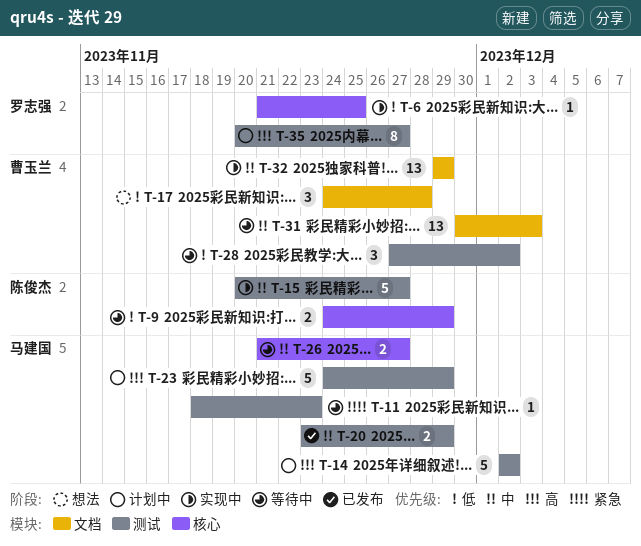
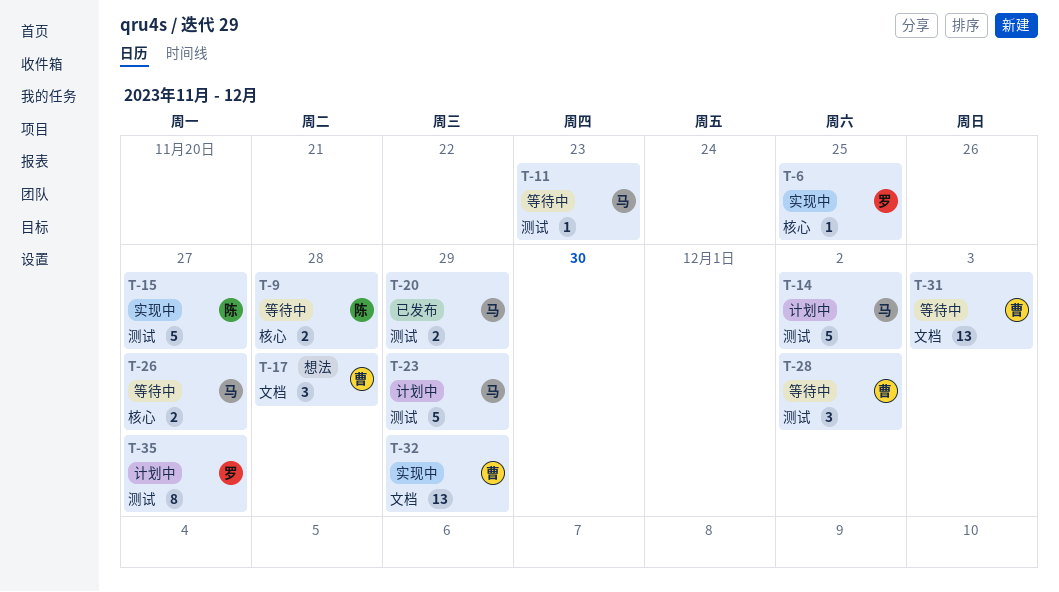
T-9, due: Nov 29 -> Nov 28

